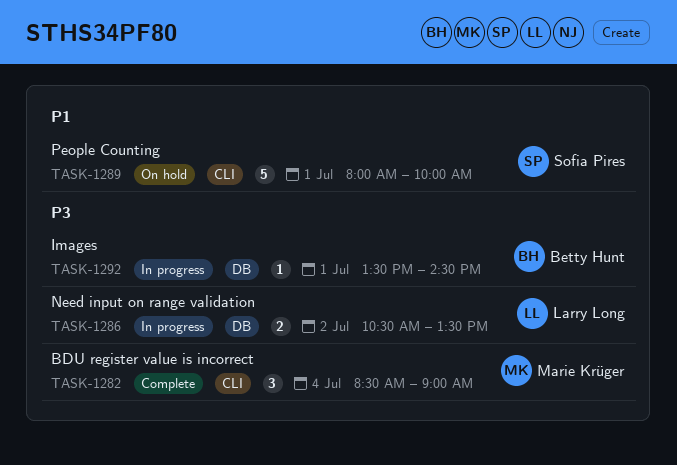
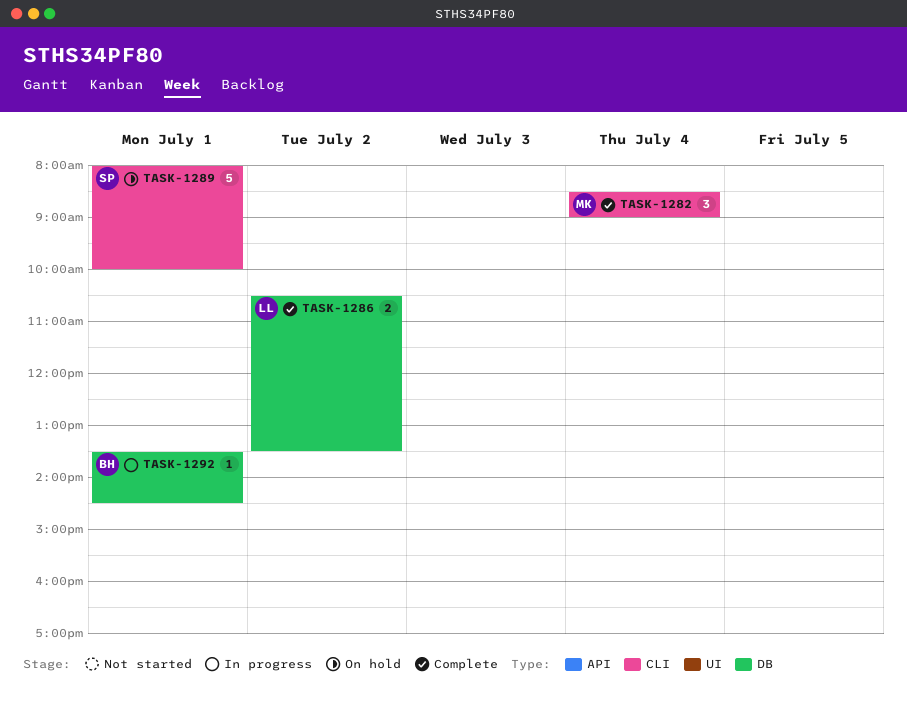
TASK-1286, status: In progress -> Complete

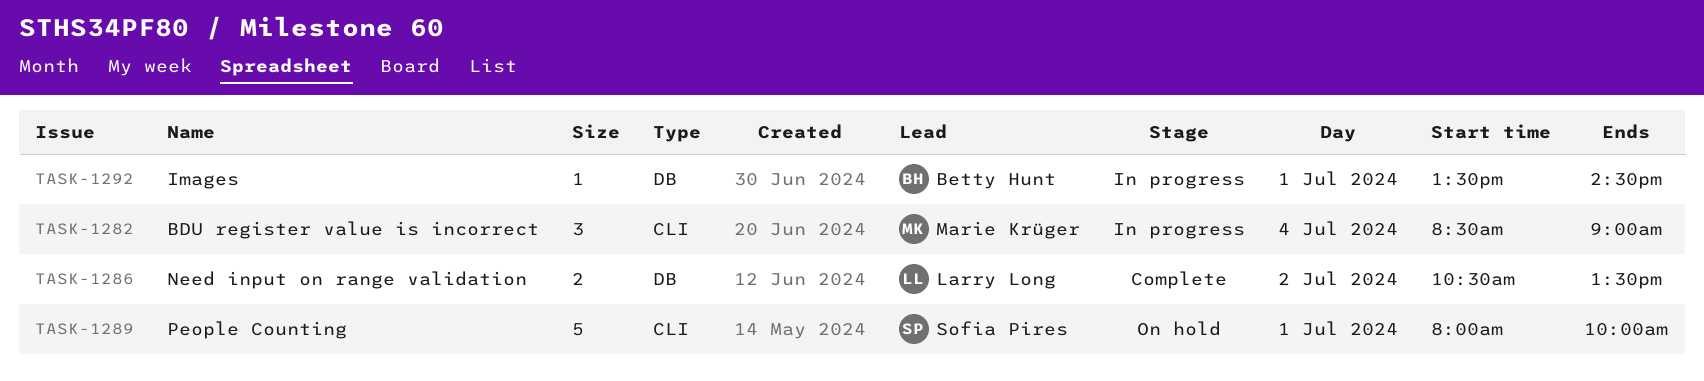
TASK-1282, status: Complete -> In progress

